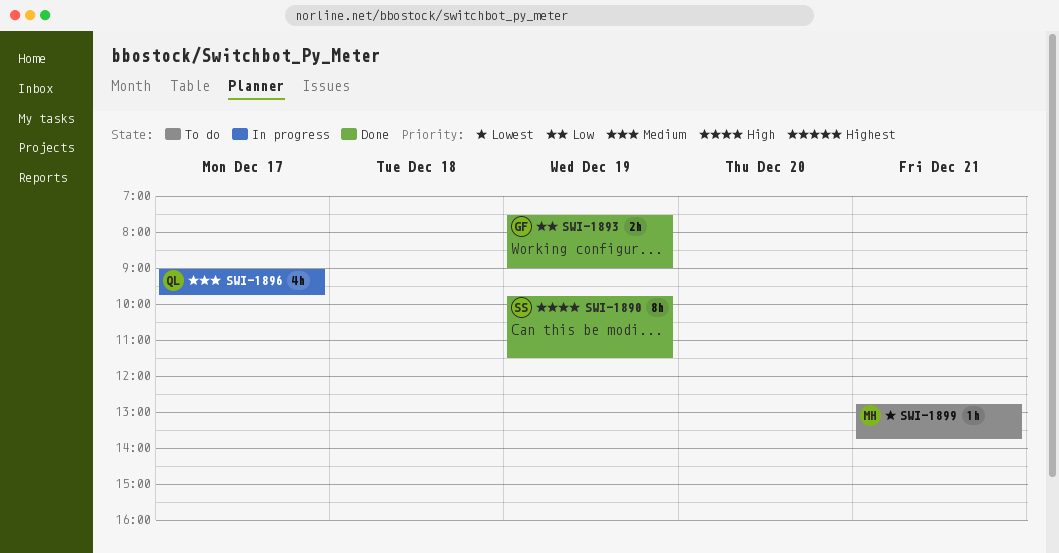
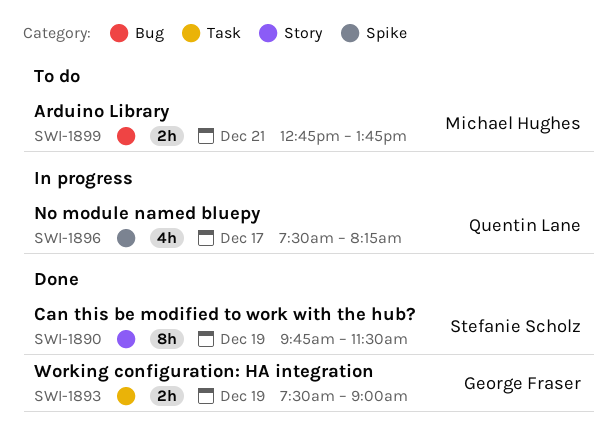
SWI-1896, begins: 09:00 -> 07:30
SWI-1896, ends: 09:45 -> 08:15
SWI-1899, estimate: 1h -> 2h

